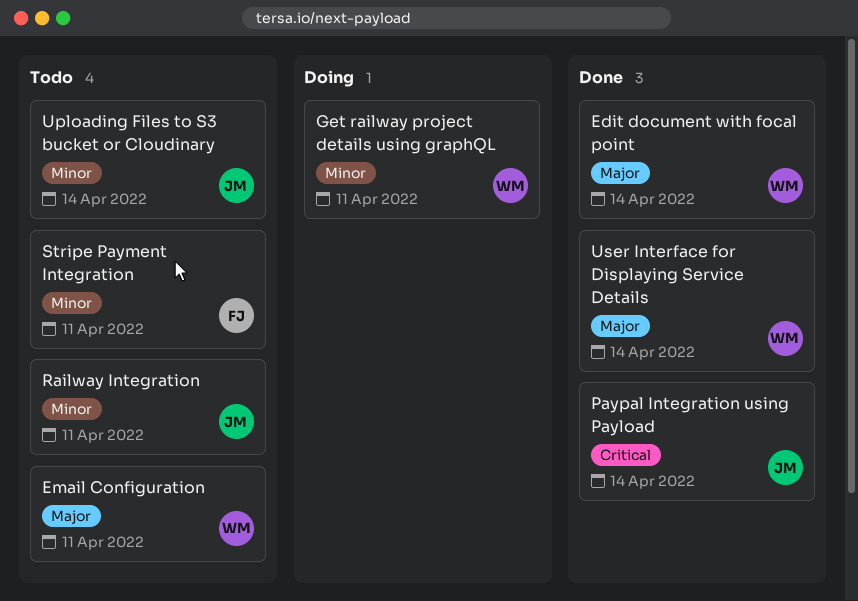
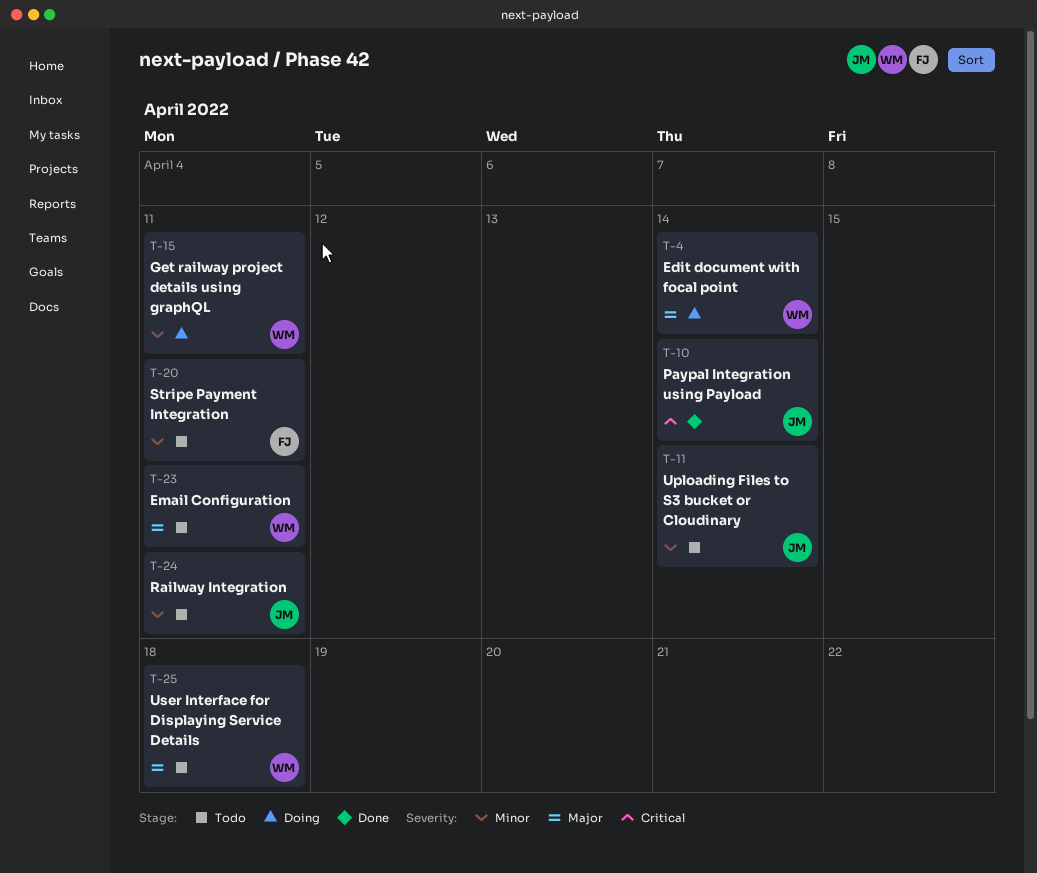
Edit document with focal point, status: Done -> Doing
User Interface for Displaying Service Details, status: Done -> Todo
User Interface for Displaying Service Details, due: Apr 14 -> Apr 18

